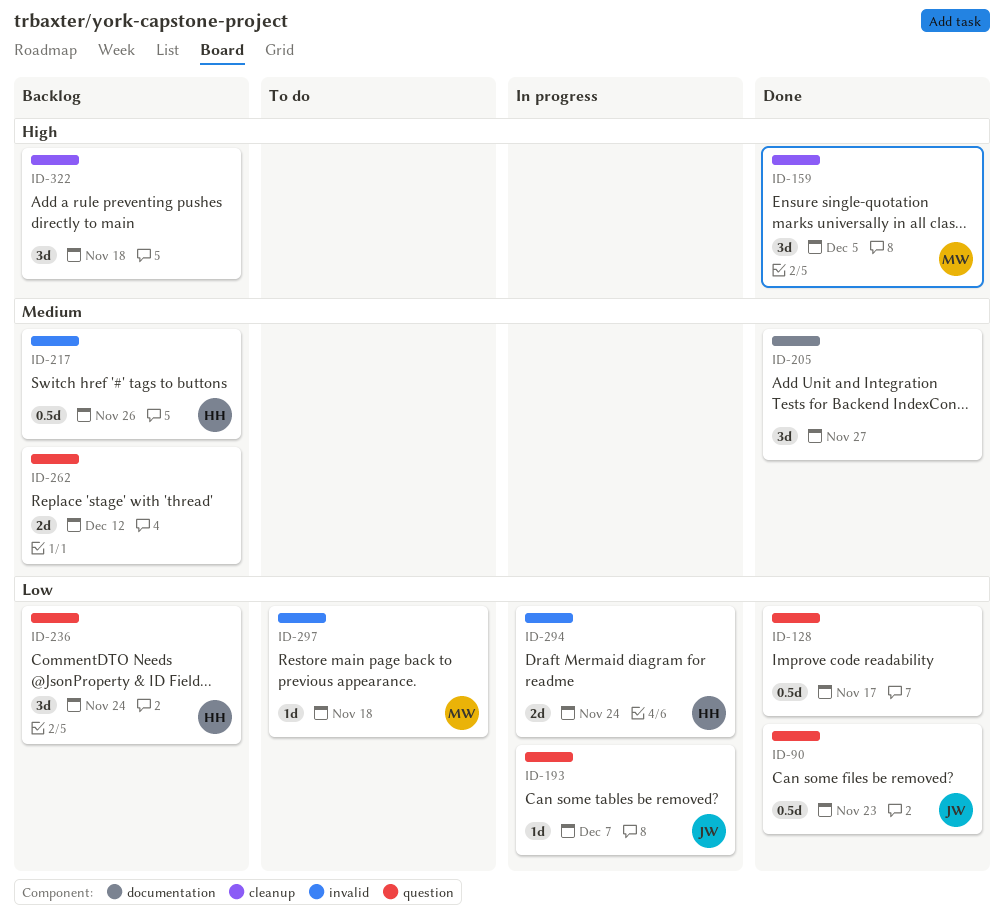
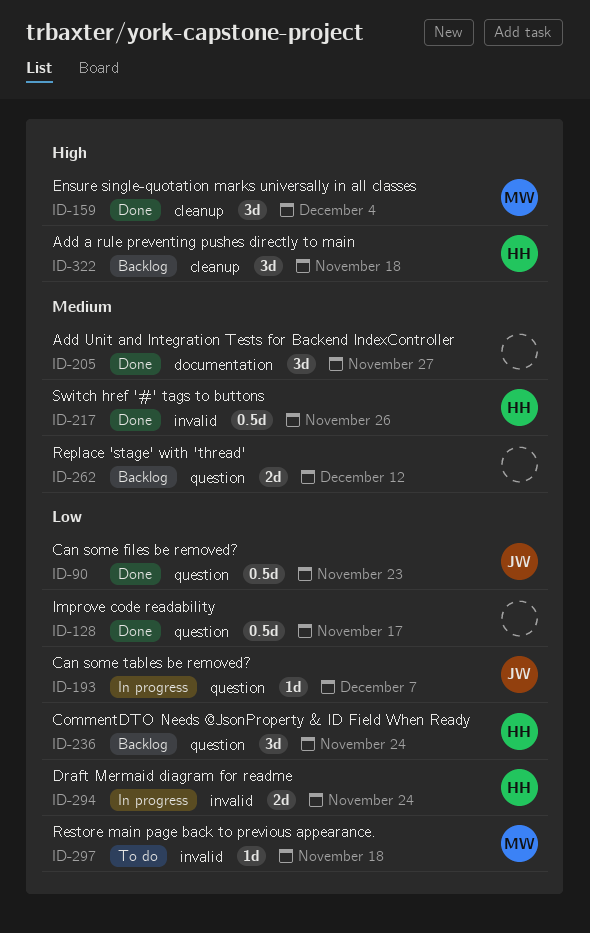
ID-159, due: Dec 5 -> Dec 4
ID-217, status: Backlog -> Done
ID-322, owner: none -> HH

